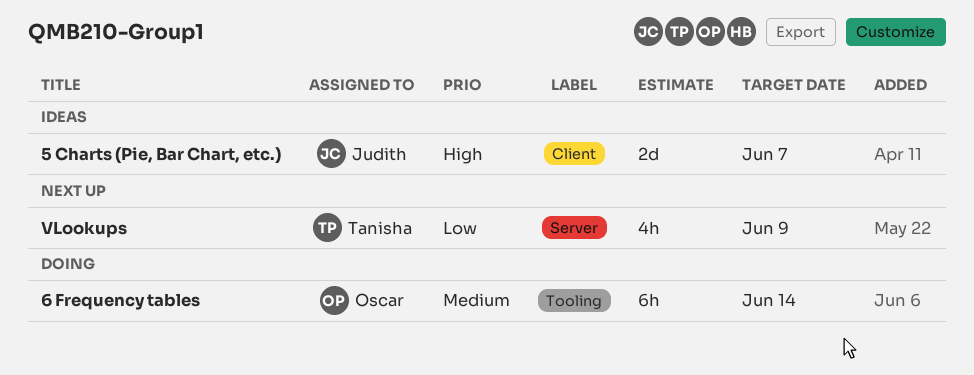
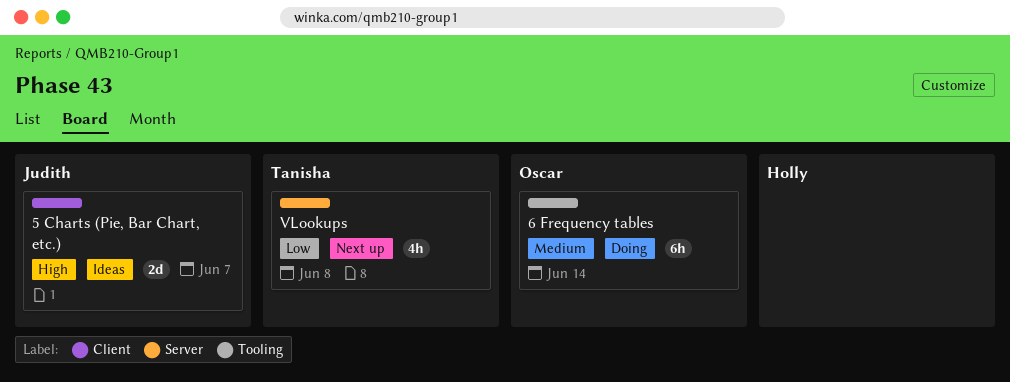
VLookups, due: Jun 9 -> Jun 8

